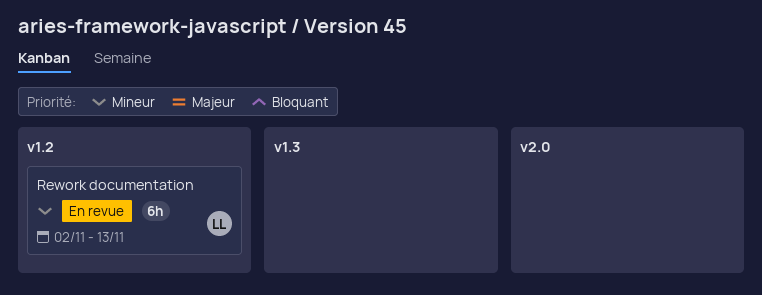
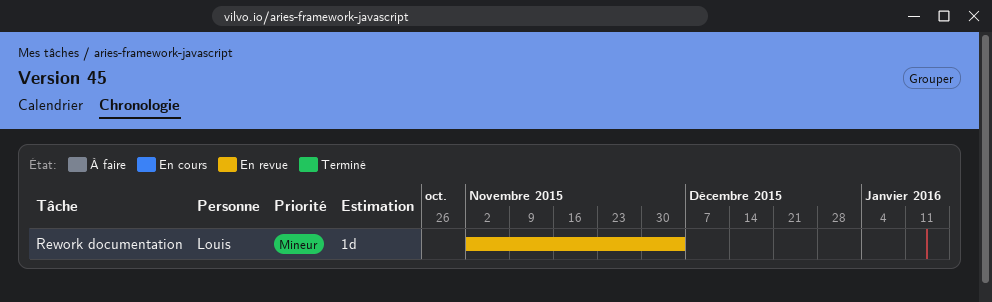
Rework documentation, estimate: 6h -> 1d
Rework documentation, due: Nov 13 -> Dec 4

